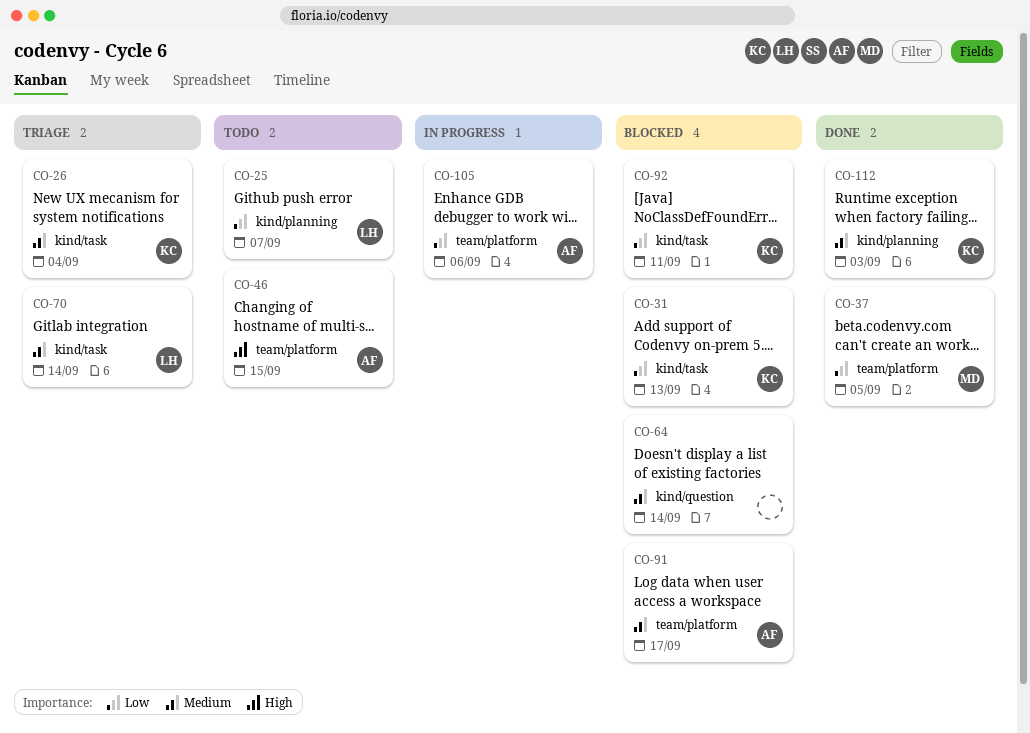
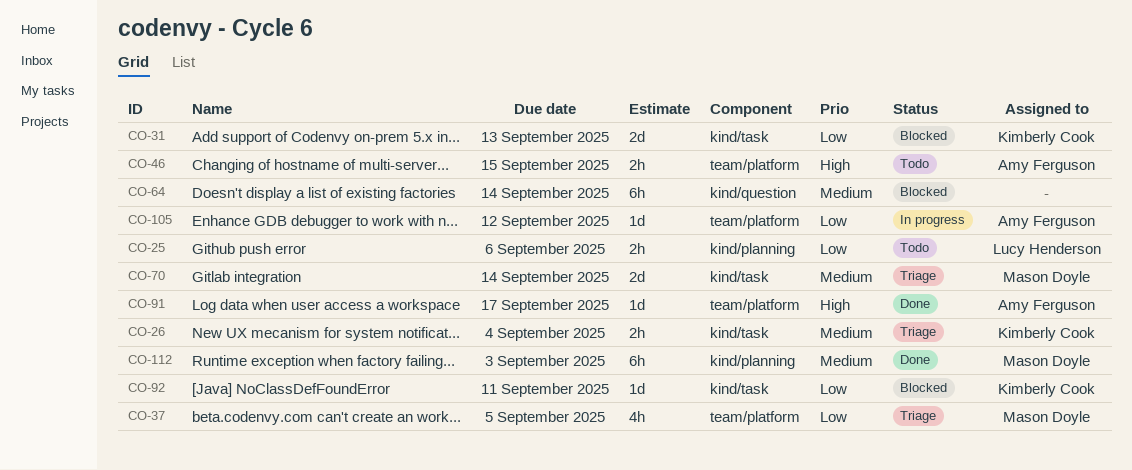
CO-25, due: Sep 7 -> Sep 6
CO-37, status: Done -> Triage
CO-70, owner: Lucy Henderson -> Mason Doyle
CO-91, status: Blocked -> Done
CO-91, priority: Medium -> High
CO-105, due: Sep 6 -> Sep 12
CO-112, owner: Kimberly Cook -> Mason Doyle

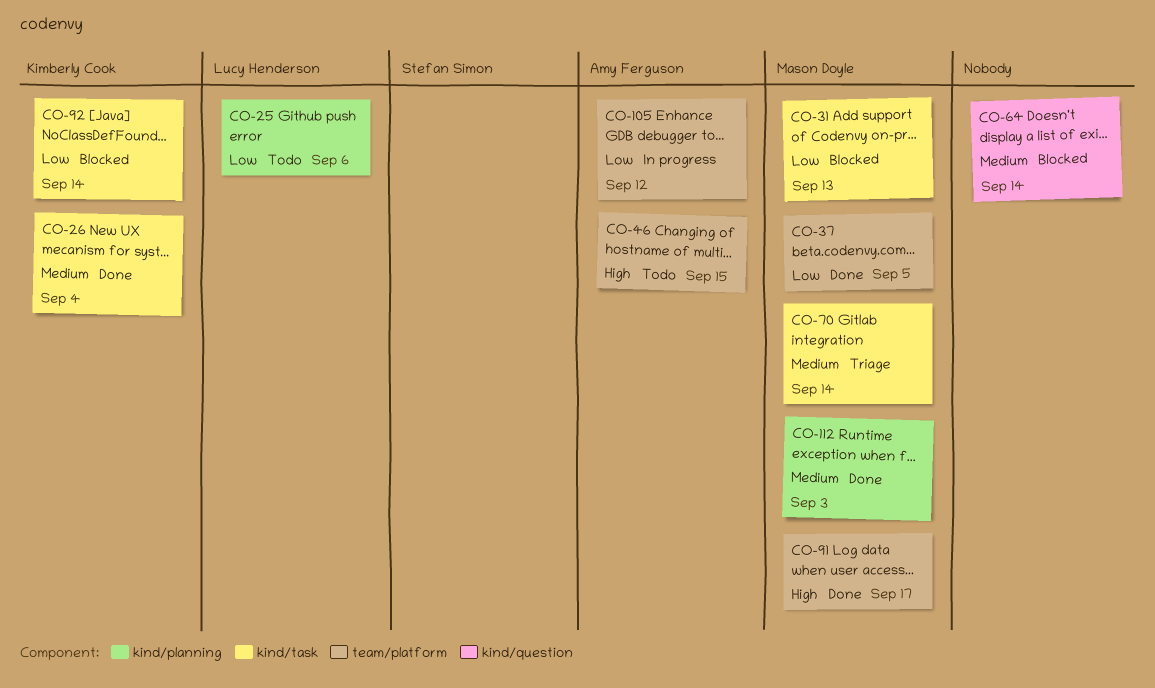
CO-26, status: Triage -> Done
CO-31, owner: Kimberly Cook -> Mason Doyle
CO-37, status: Triage -> Done
CO-91, owner: Amy Ferguson -> Mason Doyle
CO-92, due: Sep 11 -> Sep 14

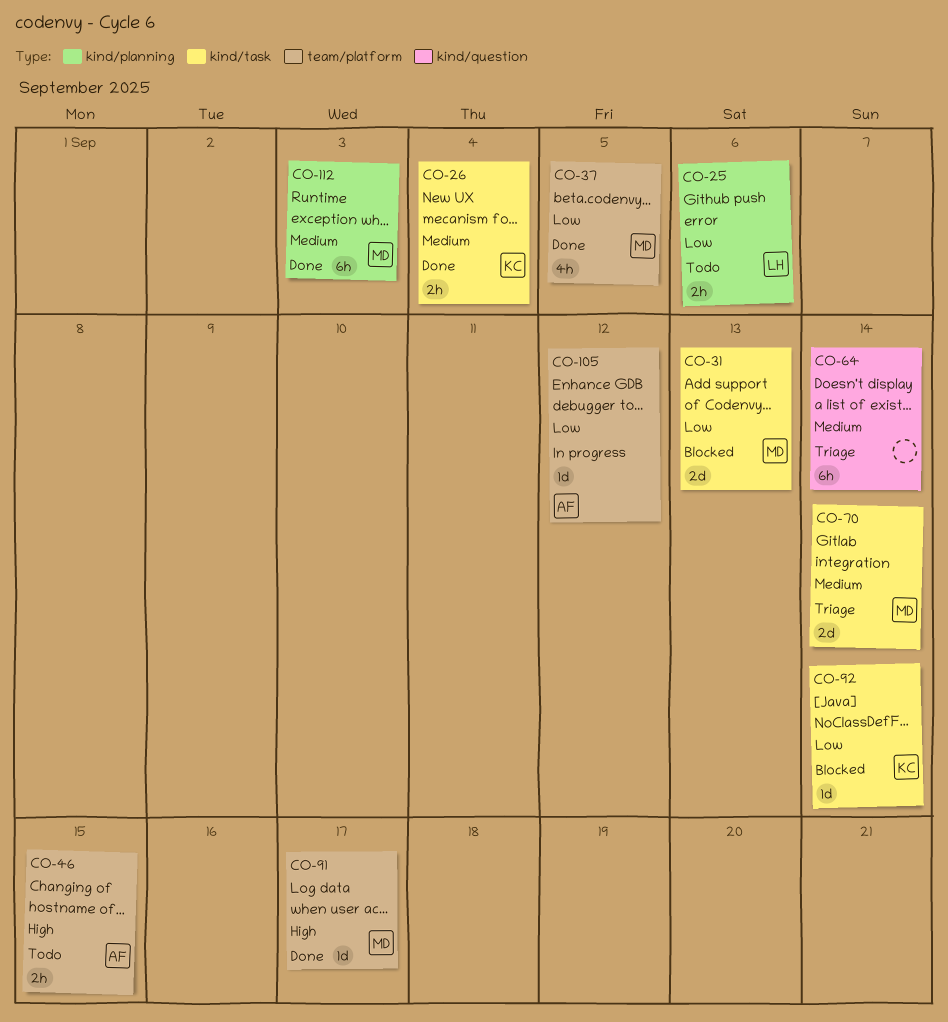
CO-64, status: Blocked -> Triage

